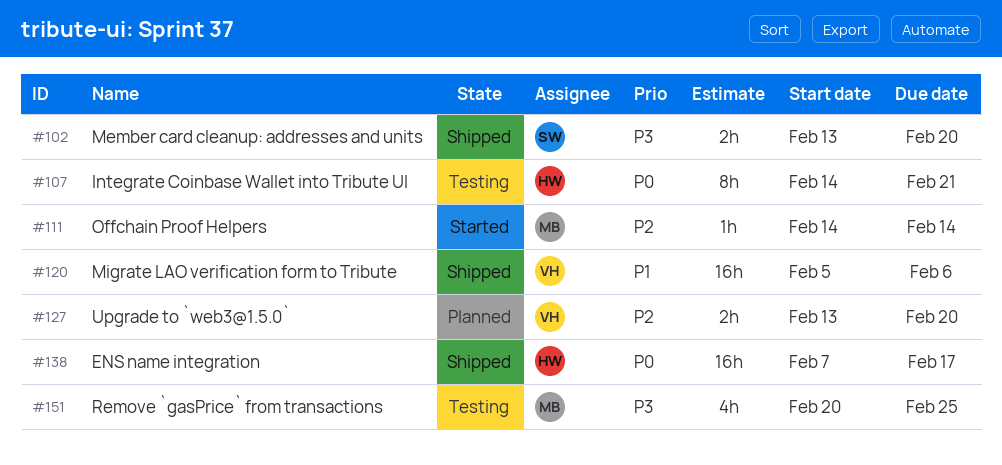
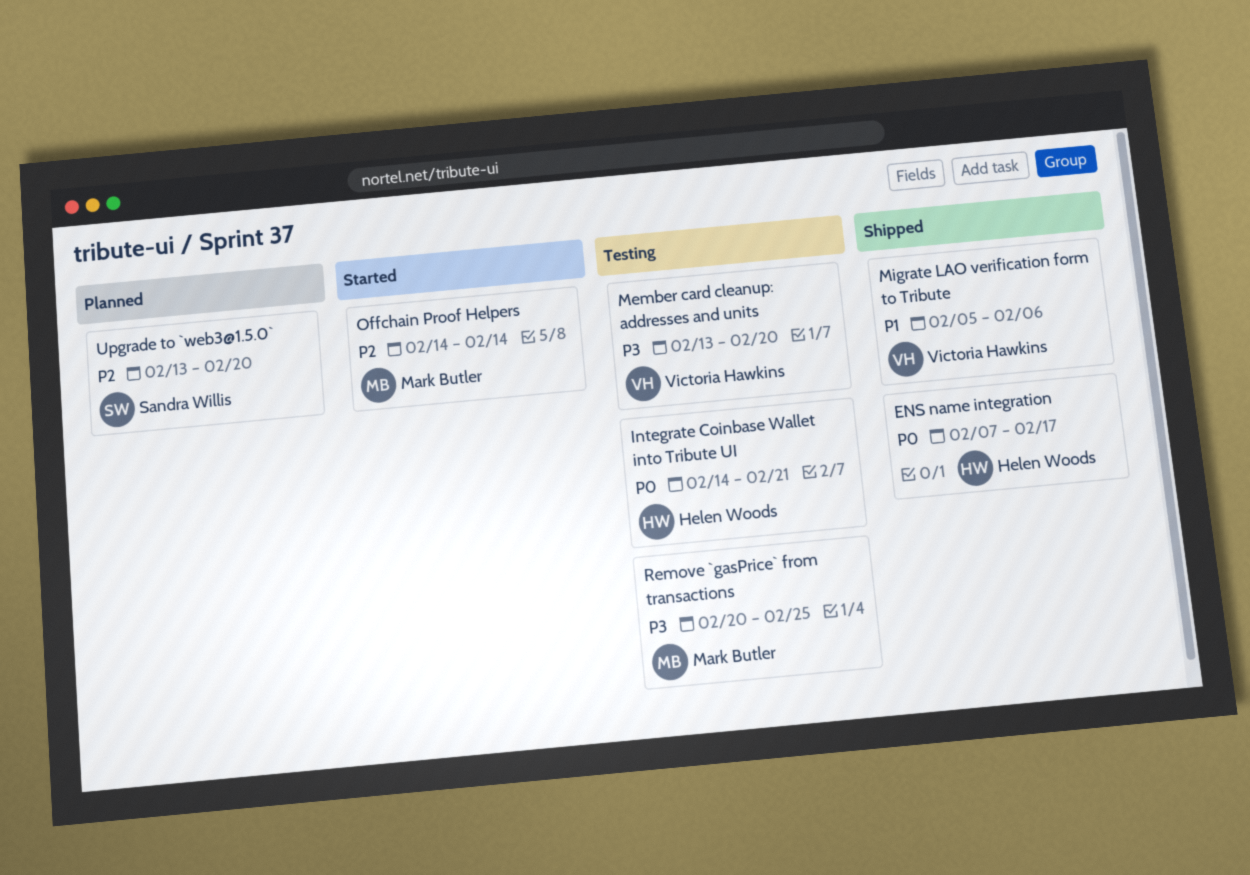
Member card cleanup: addresses and units, status: Shipped -> Testing
Member card cleanup: addresses and units, owner: Sandra Willis -> Victoria Hawkins
Upgrade to `web3@1.5.0`, owner: Victoria Hawkins -> Sandra Willis

